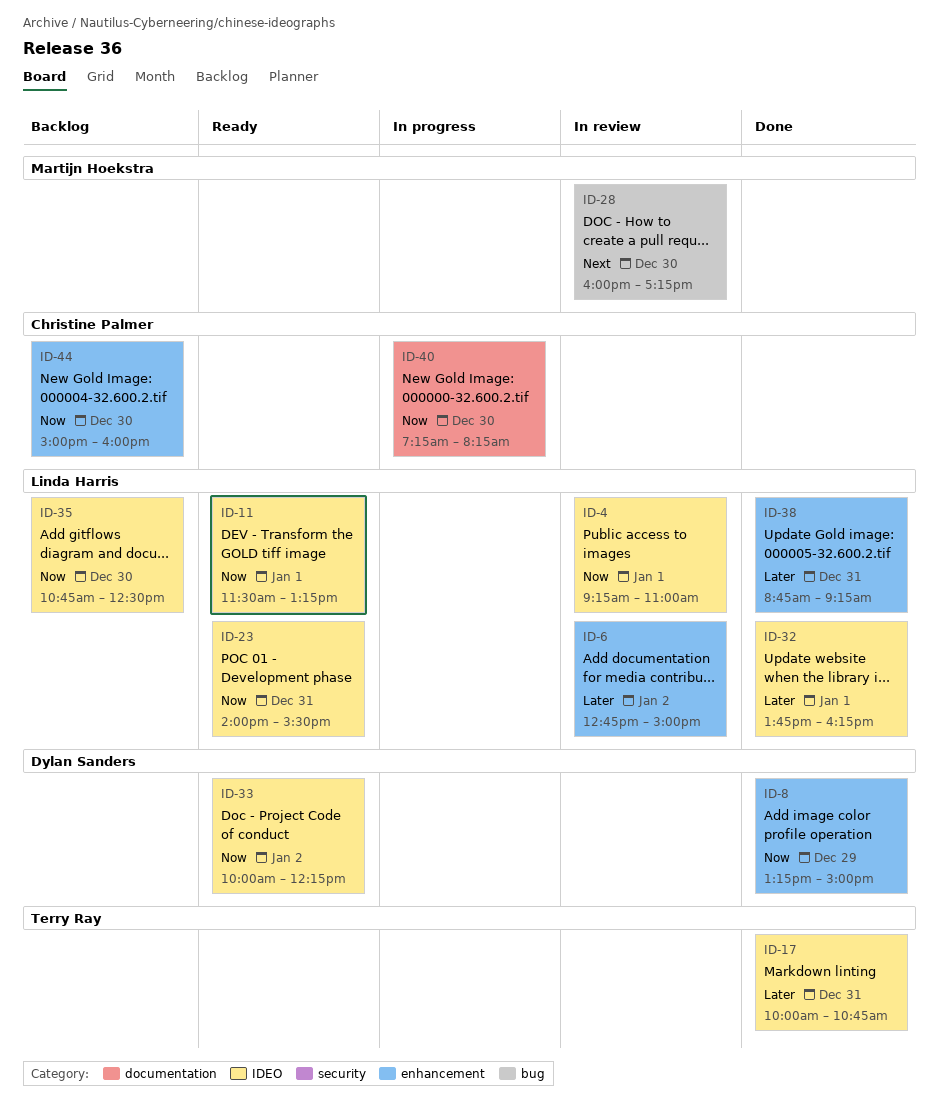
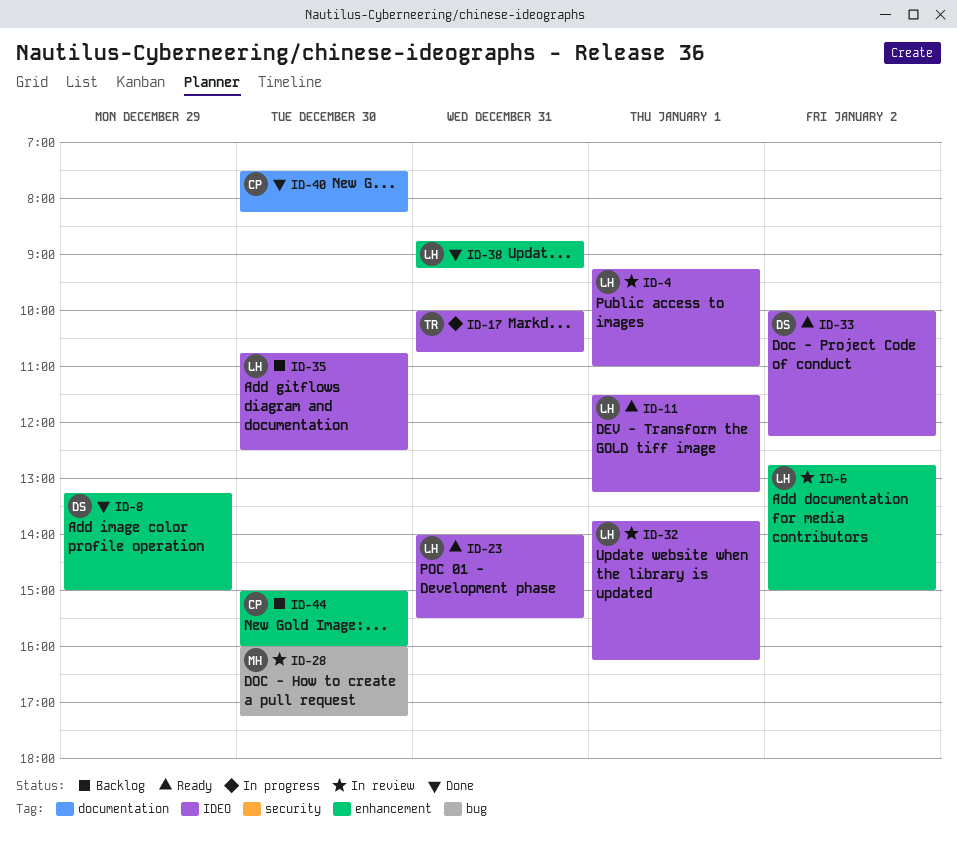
ID-17, status: Done -> In progress
ID-32, status: Done -> In review
ID-40, status: In progress -> Done
ID-40, begins: 07:15 -> 07:30

